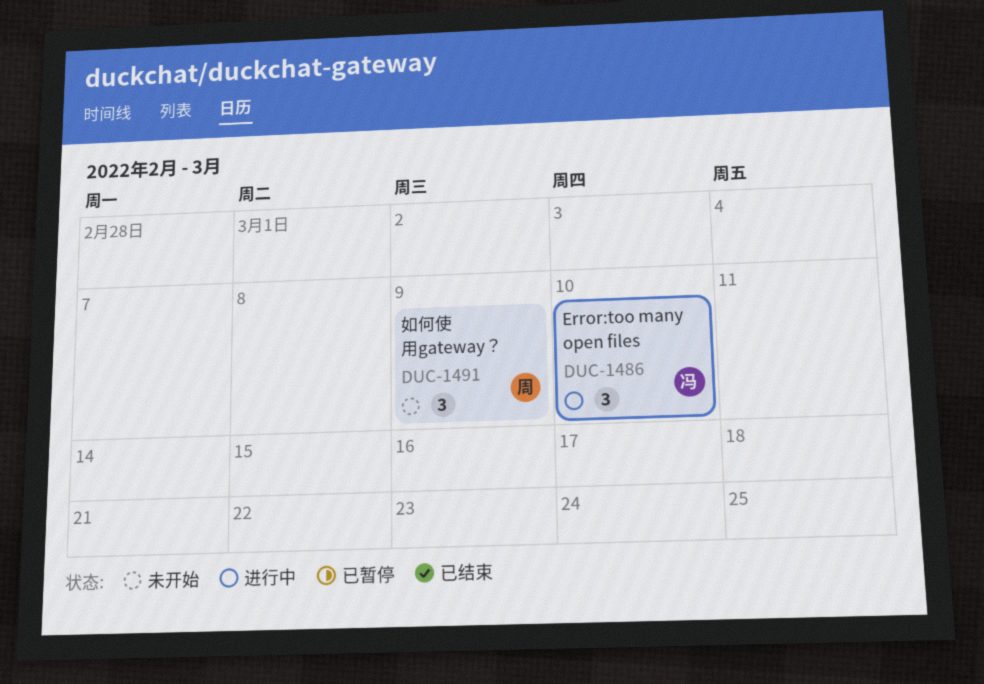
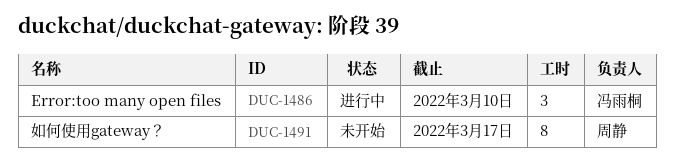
DUC-1491, estimate: 3 -> 8
DUC-1491, due: Mar 9 -> Mar 17

